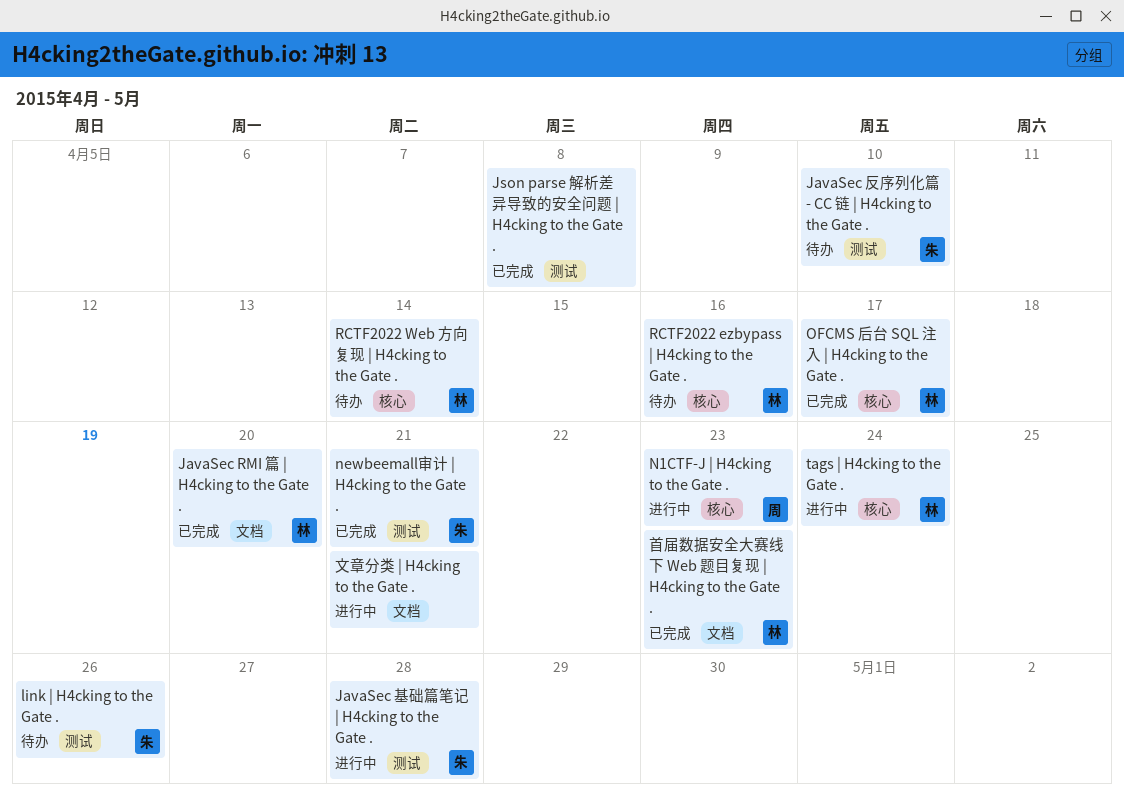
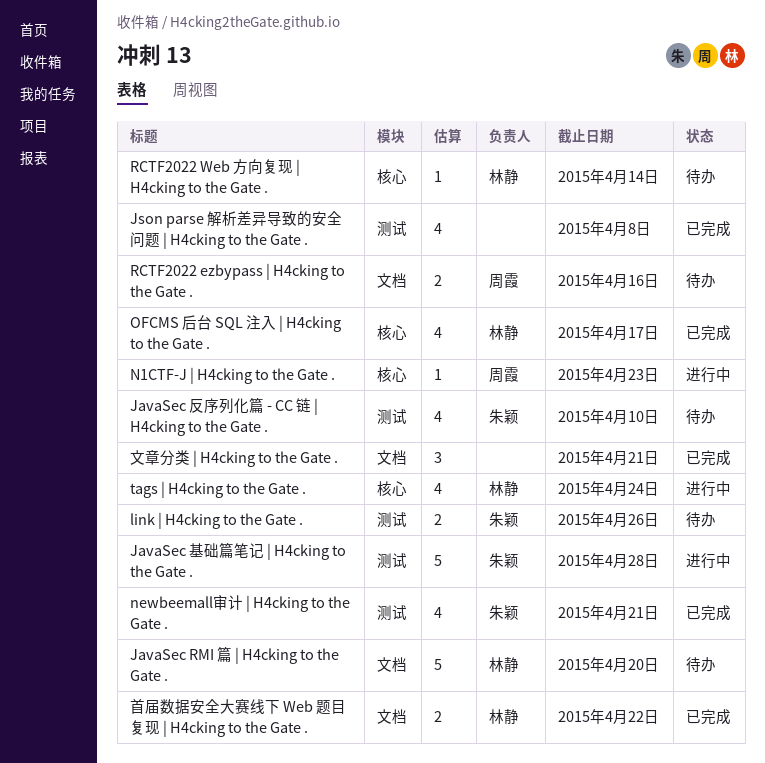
JavaSec RMI 篇 | H4cking to the Gate ., status: 已完成 -> 待办
RCTF2022 ezbypass | H4cking to the Gate ., owner: 林静 -> 周霞
RCTF2022 ezbypass | H4cking to the Gate ., label: 核心 -> 文档
文章分类 | H4cking to the Gate ., status: 进行中 -> 已完成
首届数据安全大赛线下 Web 题目复现 | H4cking to the Gate ., due: Apr 23 -> Apr 22

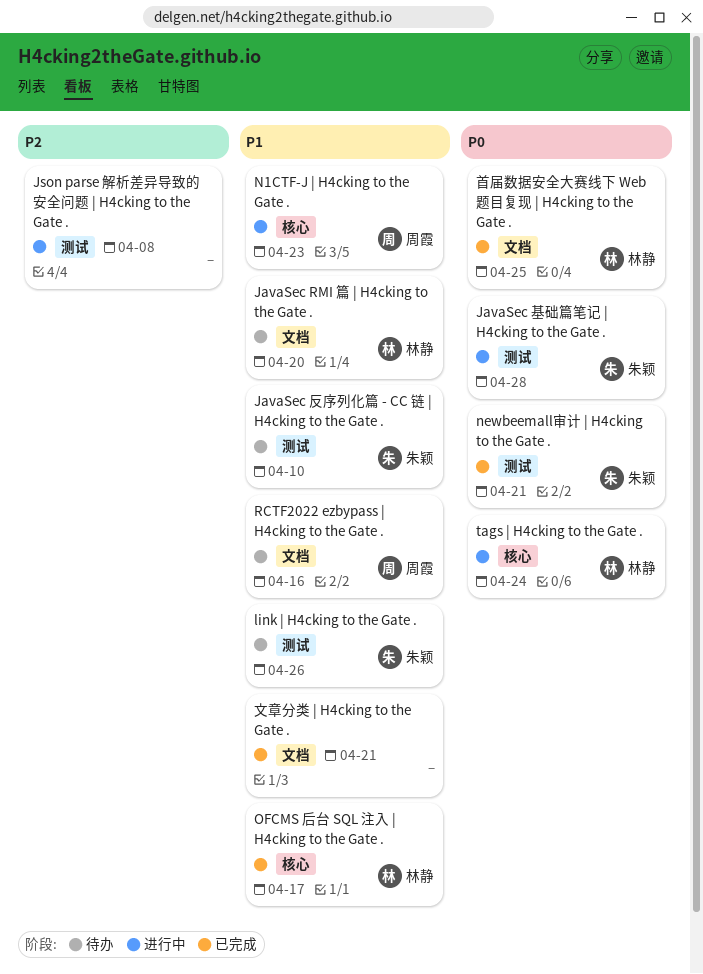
Json parse 解析差异导致的安全问题 | H4cking to the Gate ., status: 已完成 -> 进行中
RCTF2022 Web 方向复现 | H4cking to the Gate .: present -> none
首届数据安全大赛线下 Web 题目复现 | H4cking to the Gate ., due: Apr 22 -> Apr 25

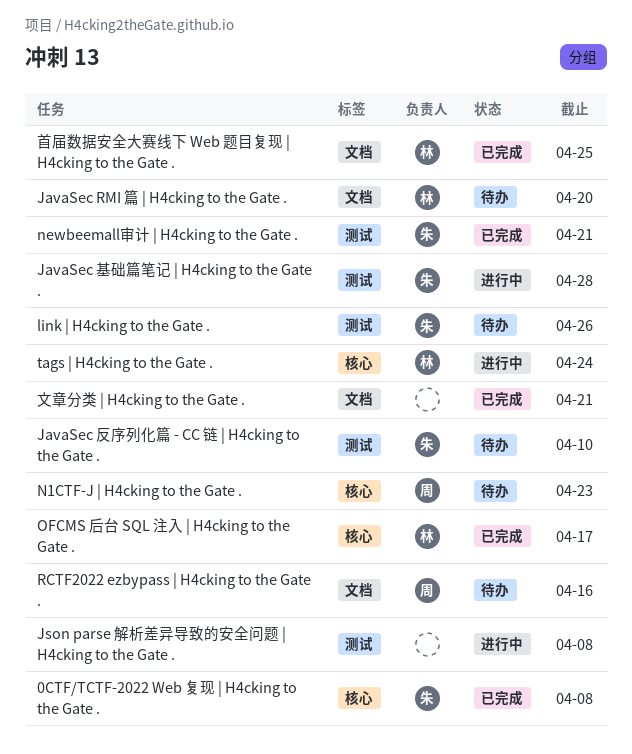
0CTF/TCTF-2022 Web 复现 | H4cking to the Gate .: none -> present
N1CTF-J | H4cking to the Gate ., status: 进行中 -> 待办

